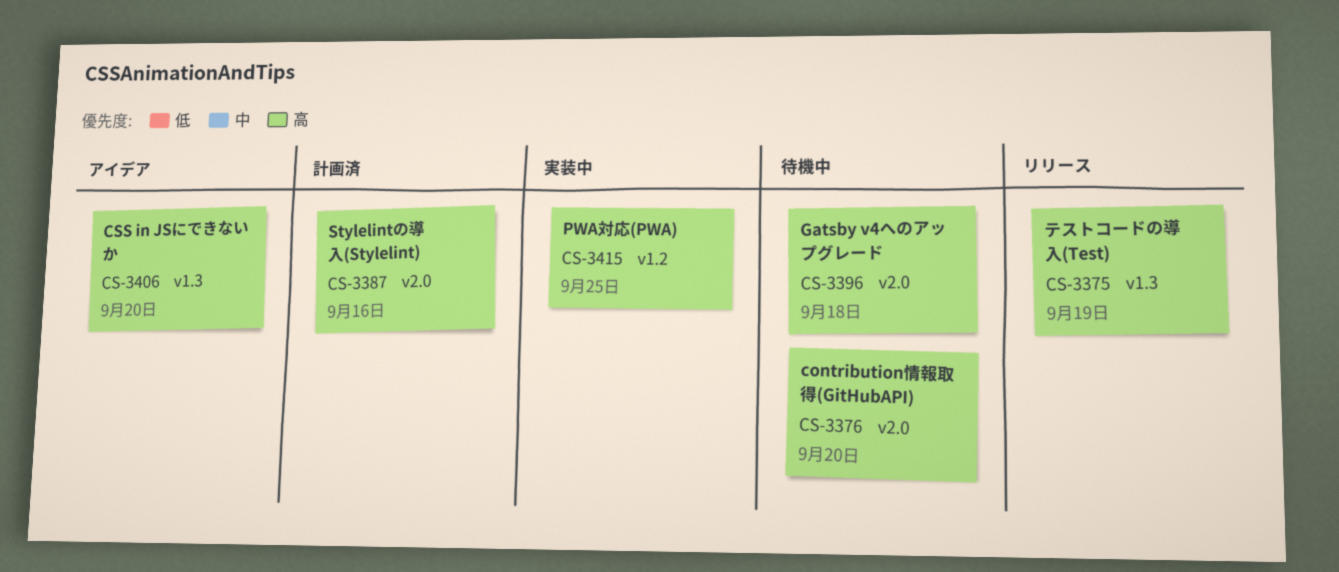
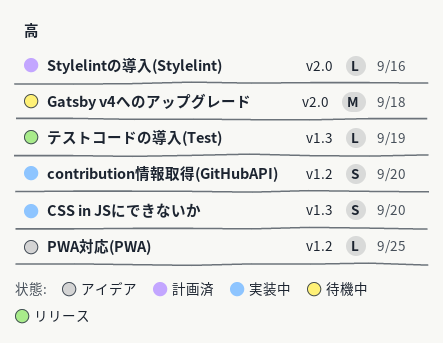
contribution情報取得(GitHubAPI), status: 待機中 -> 実装中
contribution情報取得(GitHubAPI), label: v2.0 -> v1.2
CSS in JSにできないか, status: アイデア -> 実装中
PWA対応(PWA), status: 実装中 -> アイデア

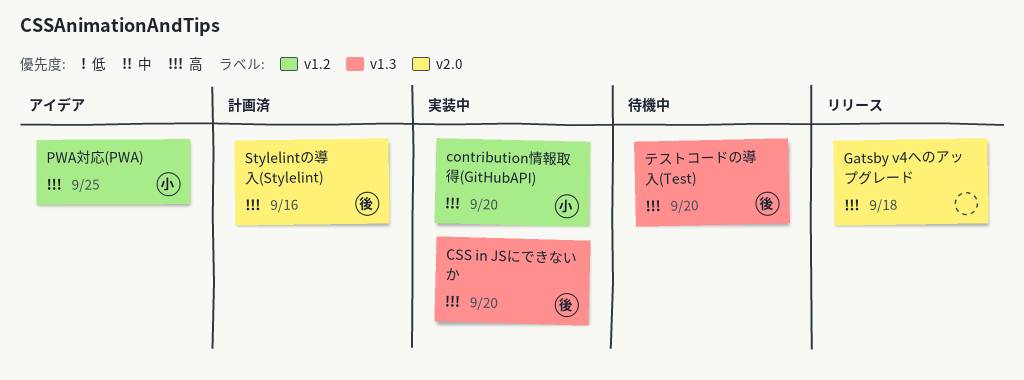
Gatsby v4へのアップグレード, status: 待機中 -> リリース
テストコードの導入(Test), status: リリース -> 待機中
テストコードの導入(Test), due: Sep 19 -> Sep 20

